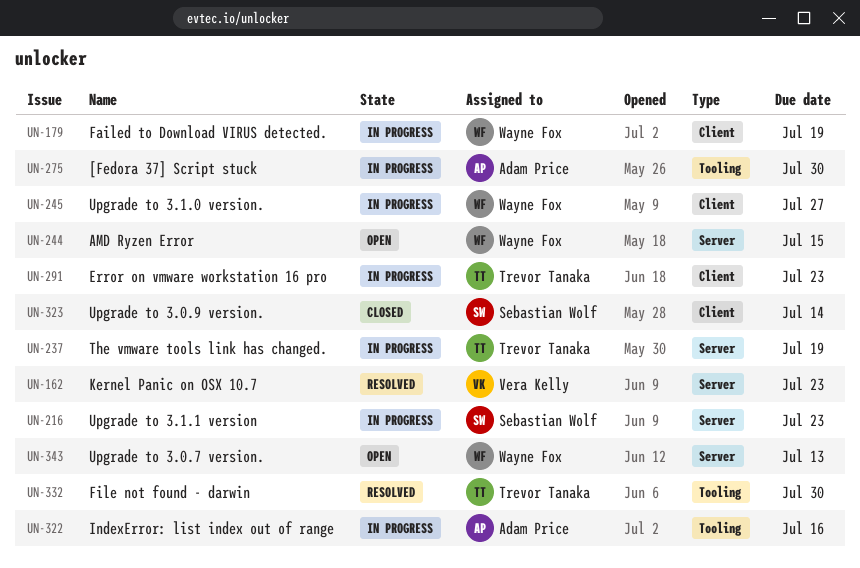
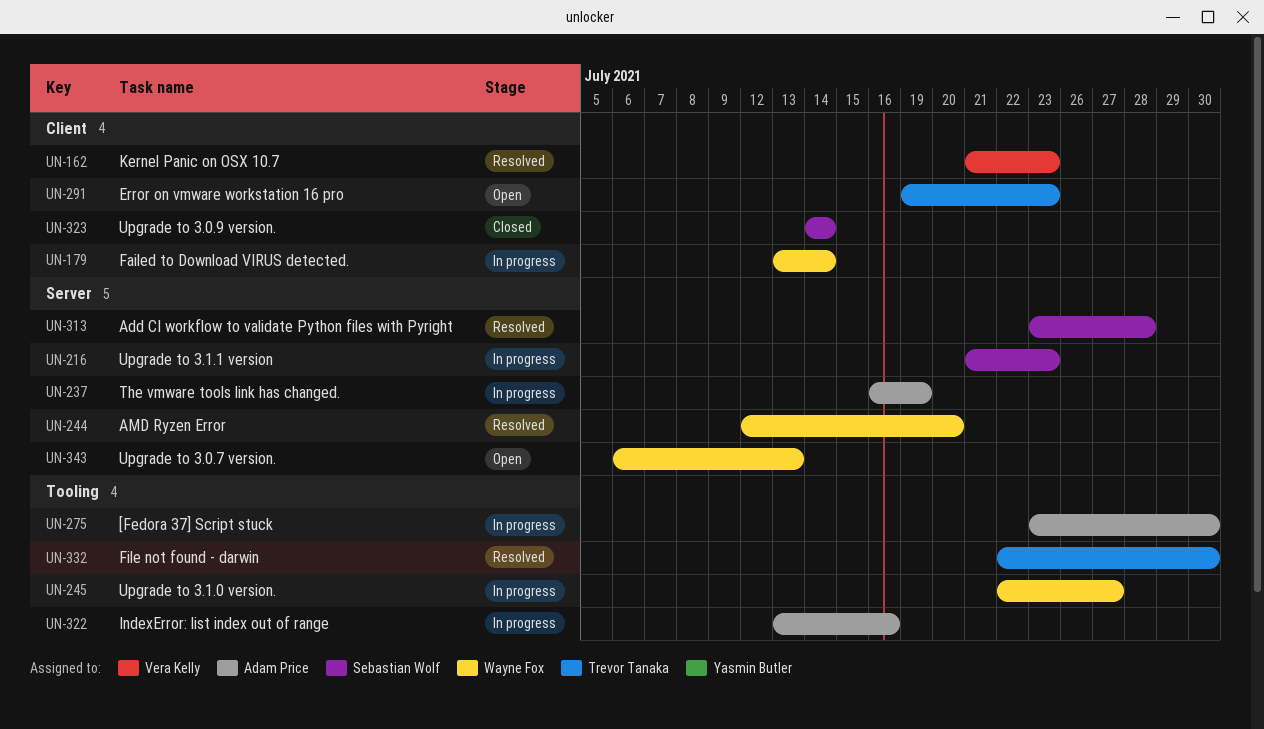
UN-162, label: Server -> Client
UN-179, due: Jul 19 -> Jul 14
UN-237, owner: Trevor Tanaka -> Adam Price
UN-244, status: Open -> Resolved
UN-244, due: Jul 15 -> Jul 20
UN-245, label: Client -> Tooling
UN-291, status: In progress -> Open
UN-313: none -> present

